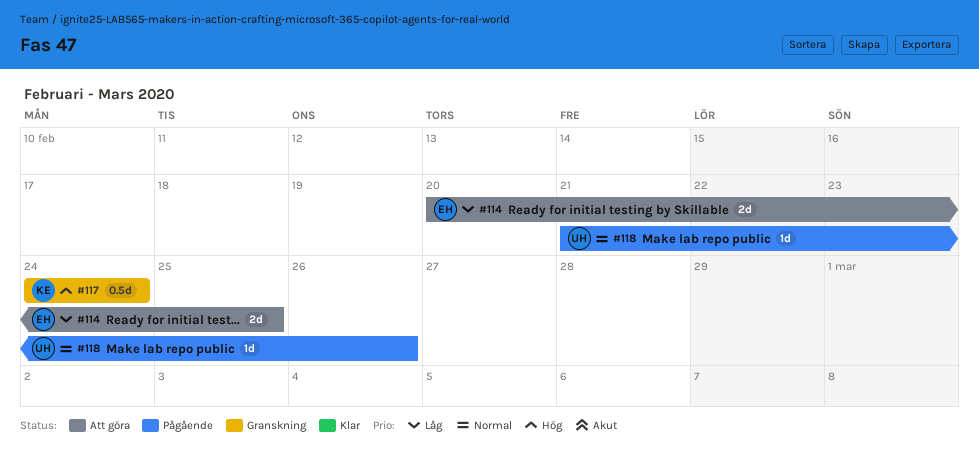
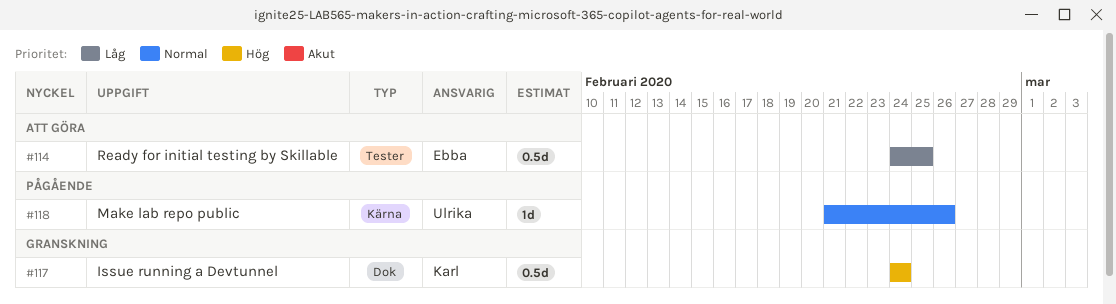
#114, estimate: 2d -> 0.5d
#114, start: Feb 20 -> Feb 24

